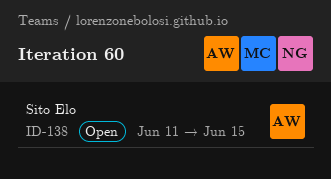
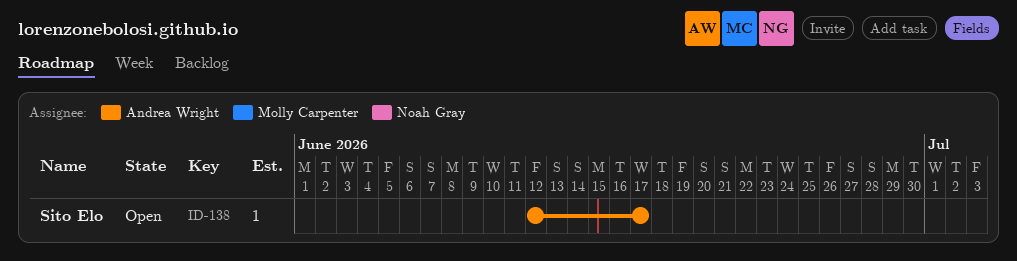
ID-138, start: Jun 11 -> Jun 12
ID-138, due: Jun 15 -> Jun 17

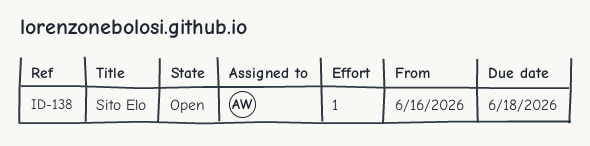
ID-138, start: Jun 12 -> Jun 16
ID-138, due: Jun 17 -> Jun 18

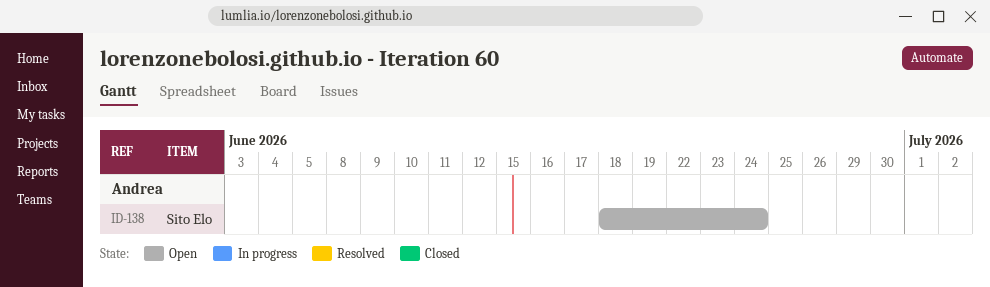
ID-138, start: Jun 16 -> Jun 18
ID-138, due: Jun 18 -> Jun 24

